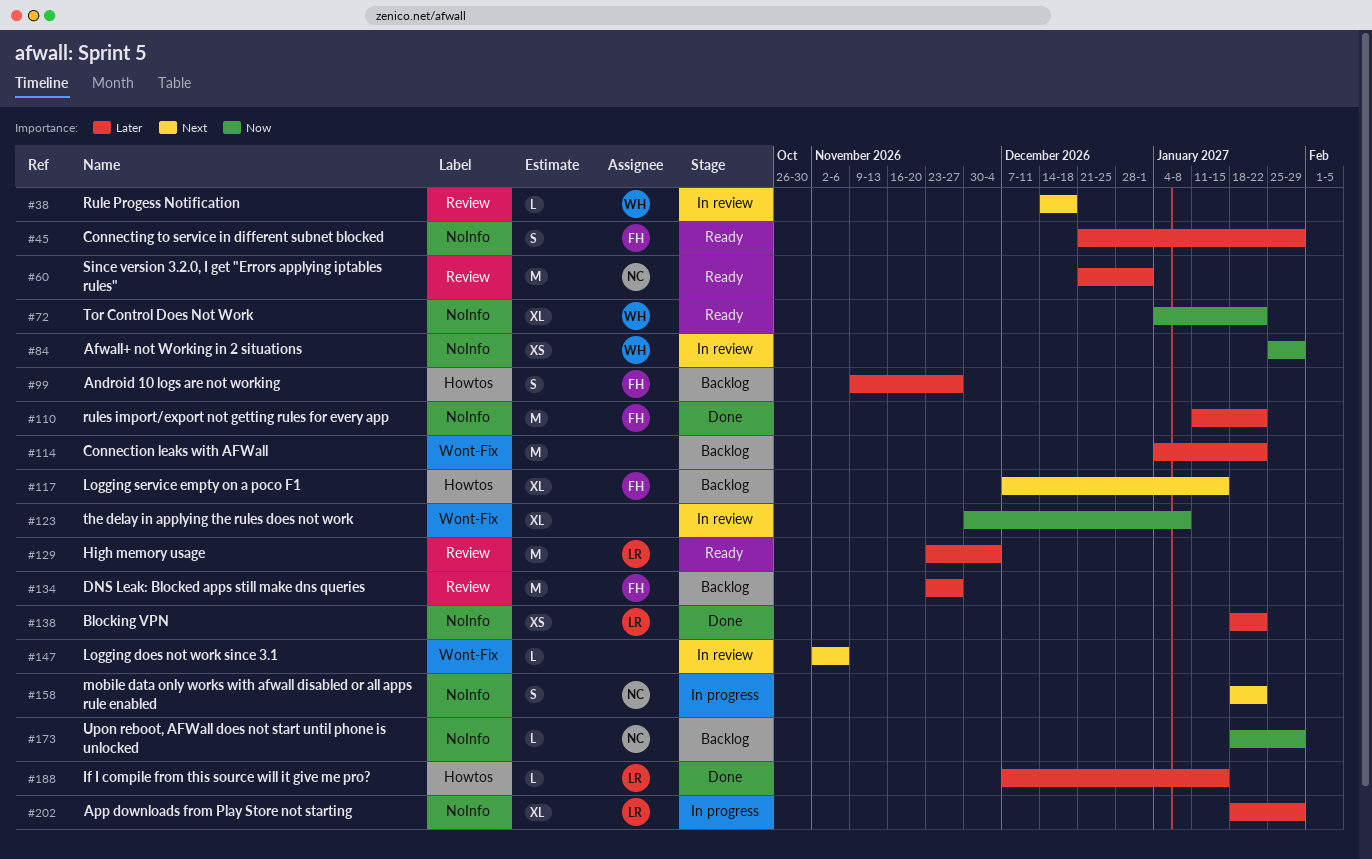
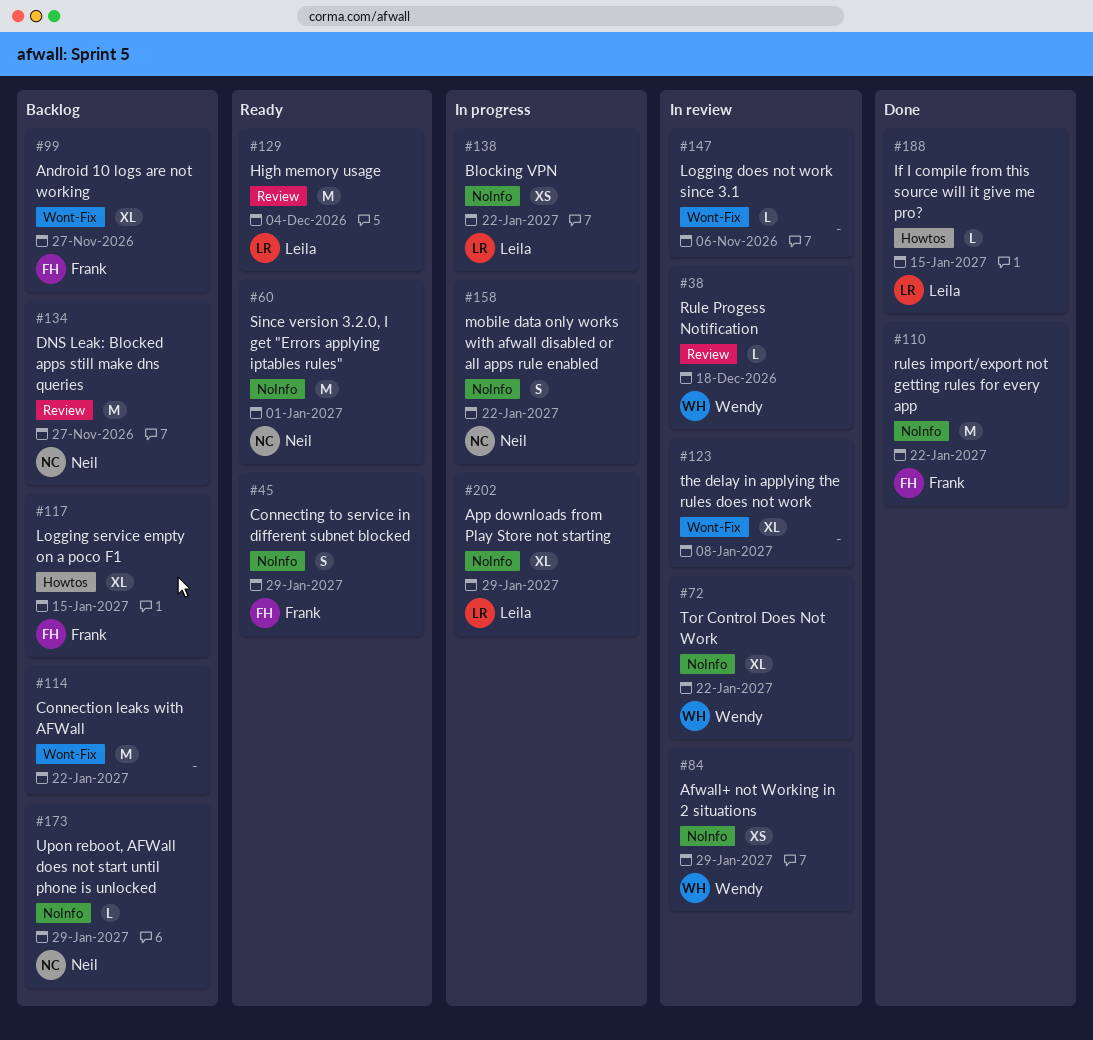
#60, label: Review -> NoInfo
#72, status: Ready -> In review
#99, label: Howtos -> Wont-Fix
#99, estimate: S -> XL
#134, owner: Frank -> Neil
#138, status: Done -> In progress

